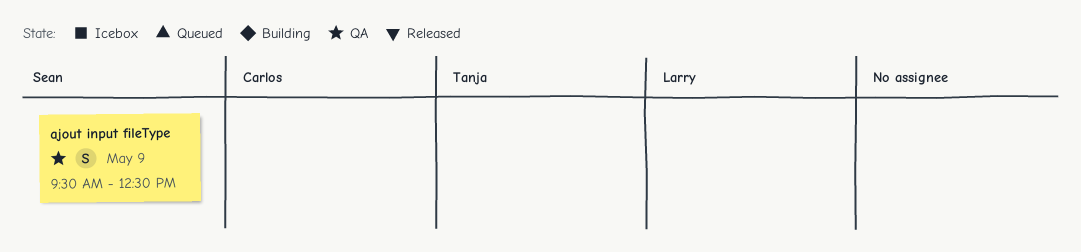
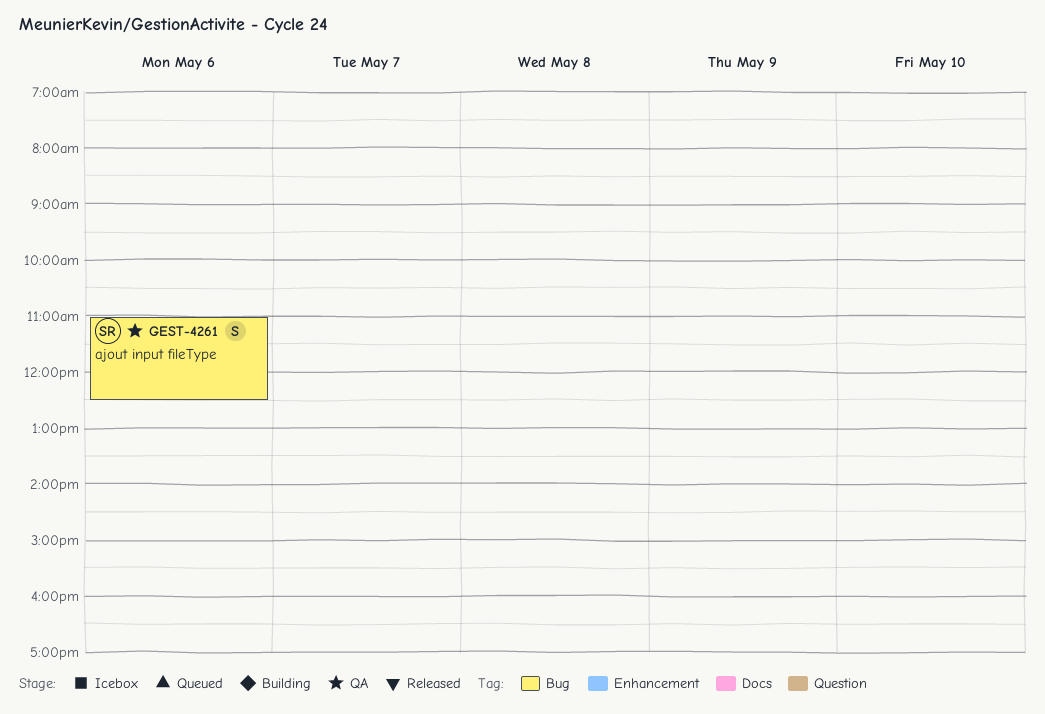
ajout input fileType, day: May 9 -> May 6
ajout input fileType, begins: 09:30 -> 11:00

